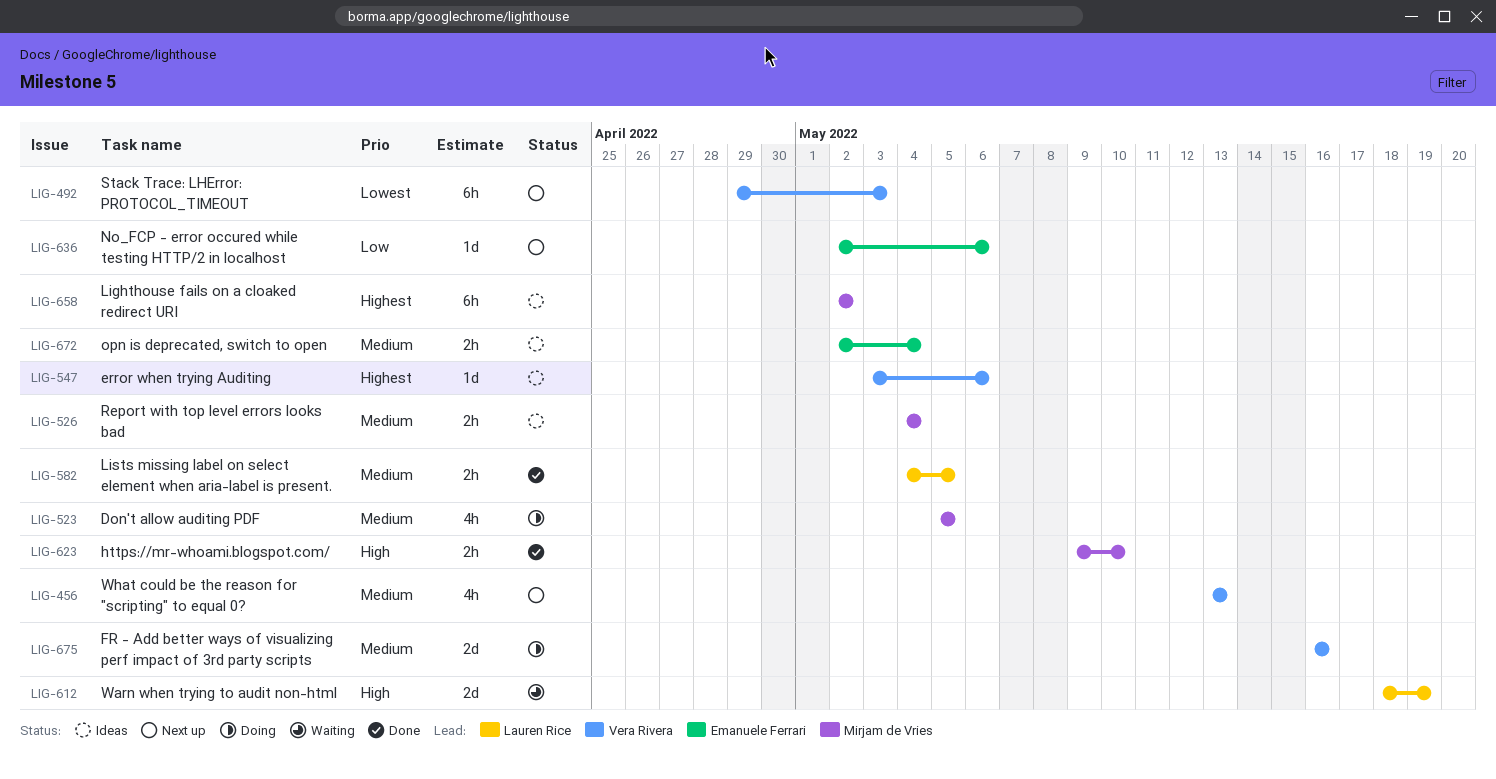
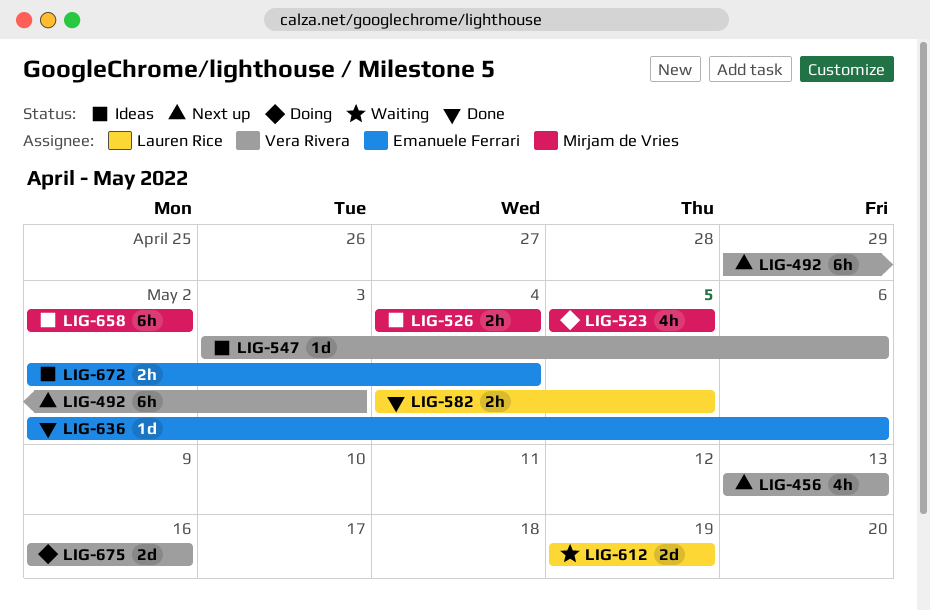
LIG-612, start: May 18 -> May 19
LIG-623: present -> none
LIG-636, status: Next up -> Done

